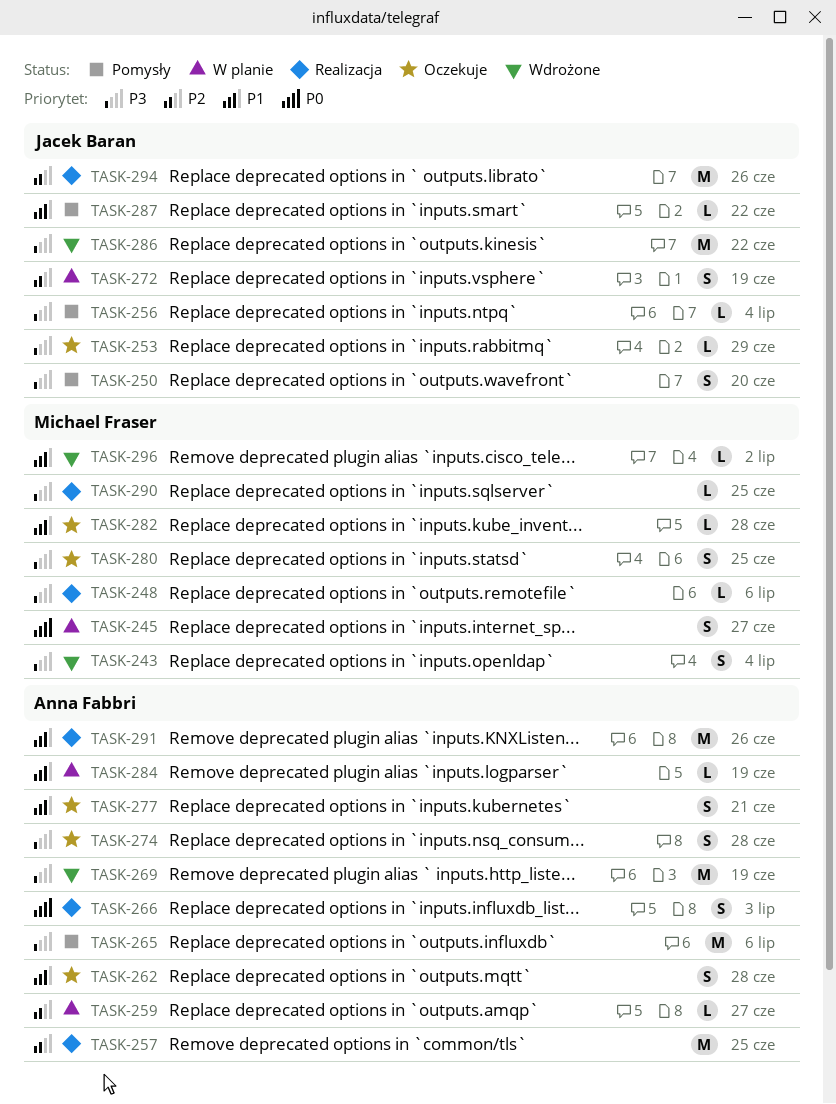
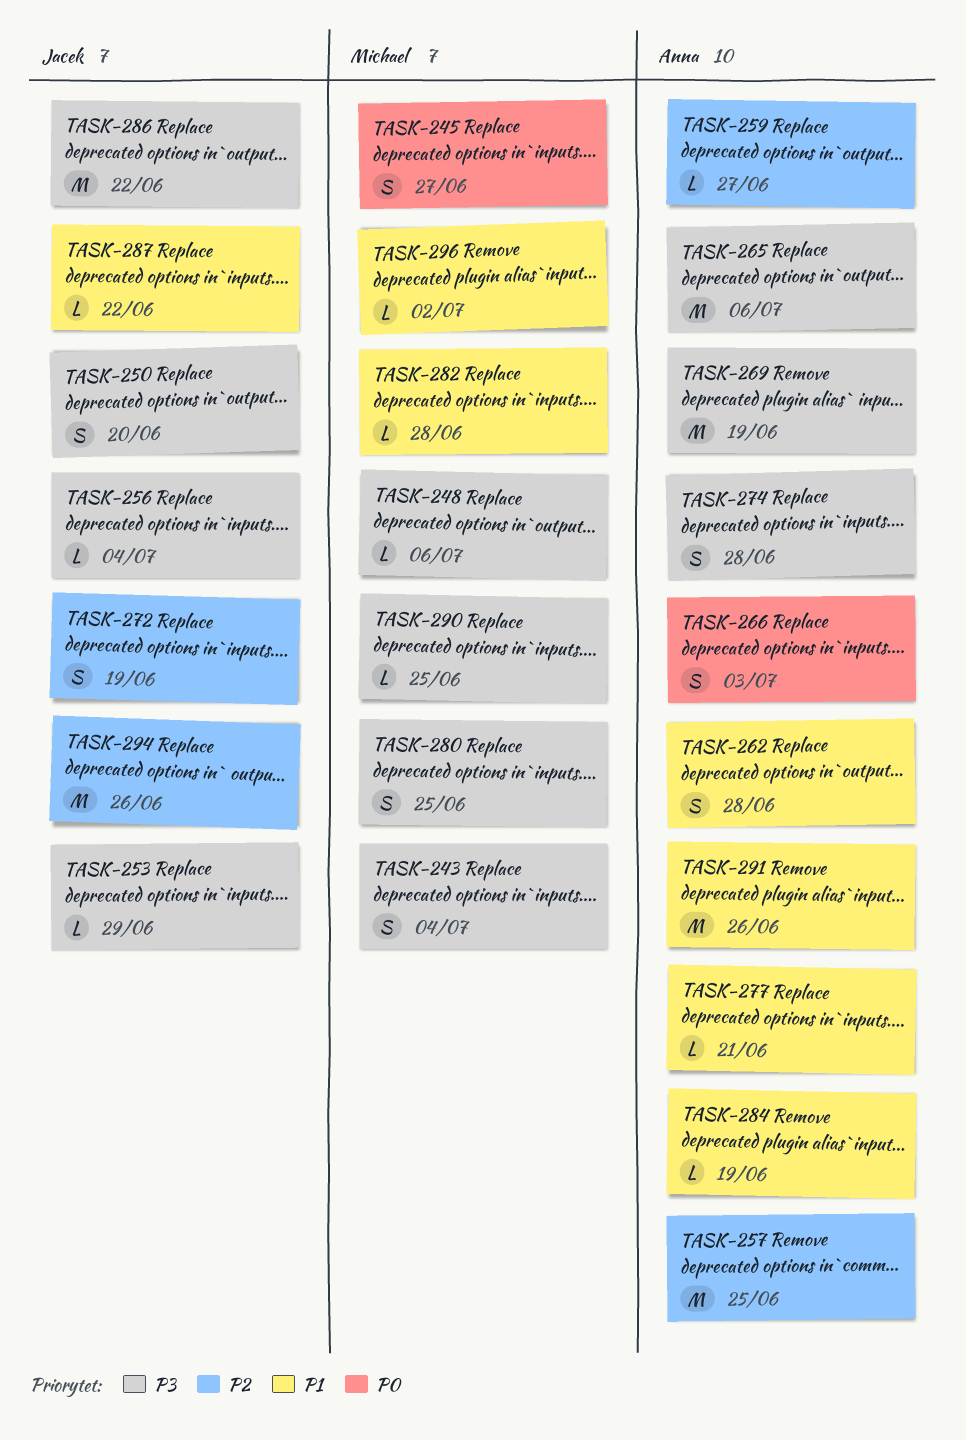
TASK-277, estimate: S -> L

